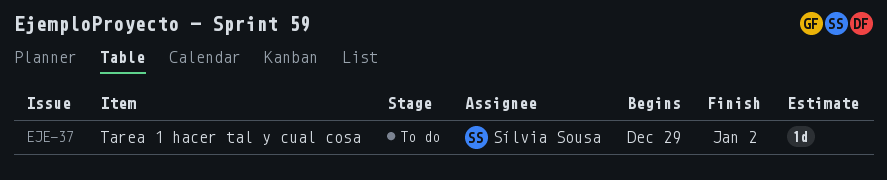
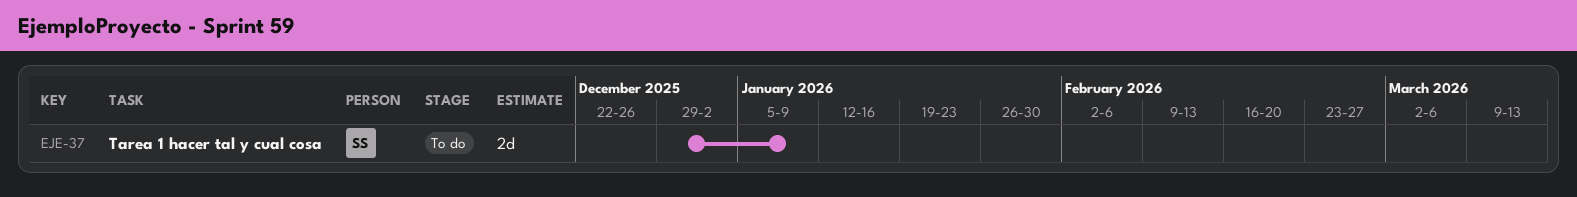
EJE-37, estimate: 1d -> 2d
EJE-37, due: Jan 2 -> Jan 9

